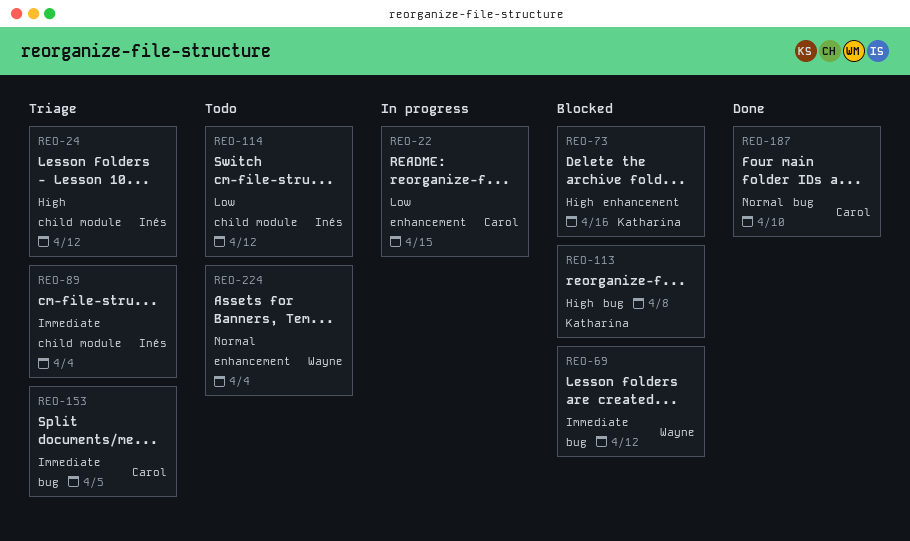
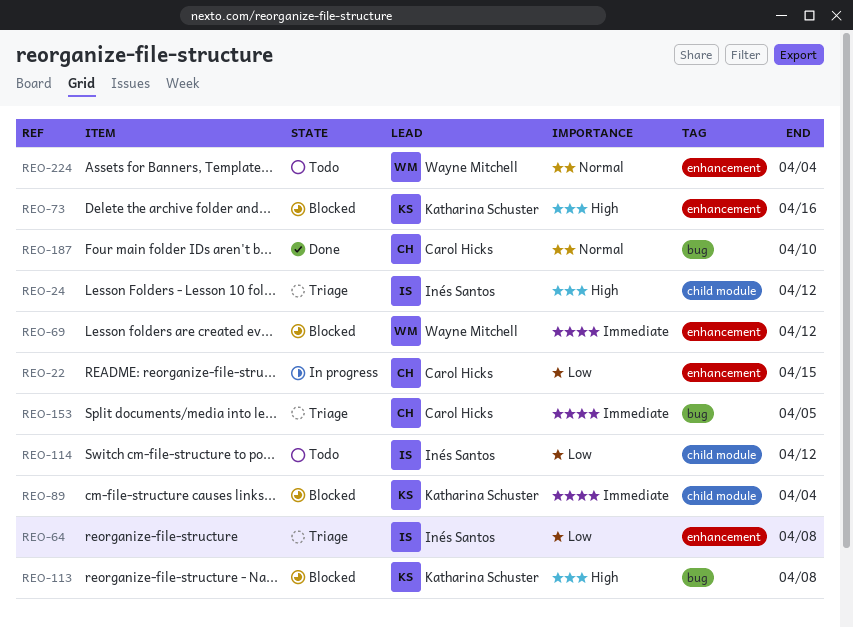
REO-64: none -> present
REO-69, label: bug -> enhancement
REO-89, status: Triage -> Blocked
REO-89, owner: Inés Santos -> Katharina Schuster

